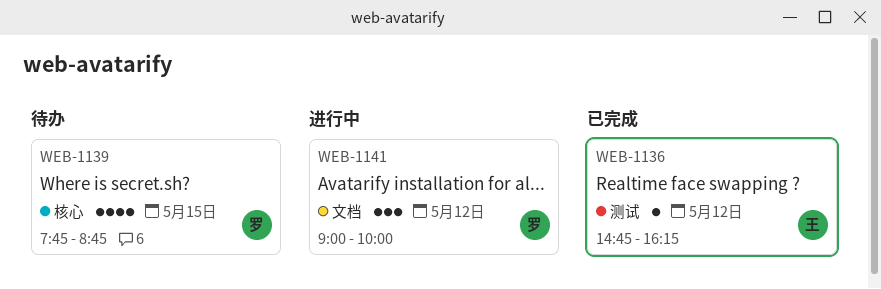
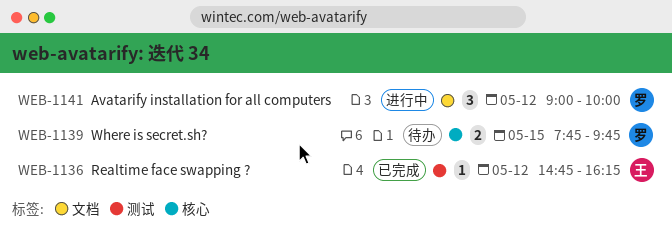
WEB-1139, estimate: 4 -> 2
WEB-1139, ends: 08:45 -> 09:45

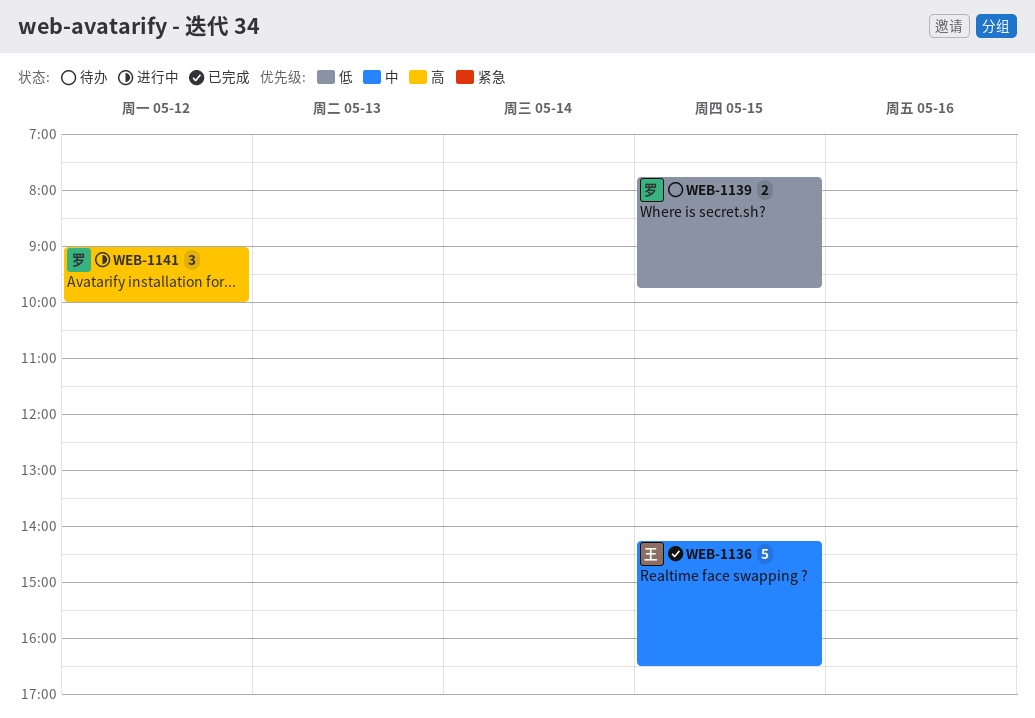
WEB-1136, estimate: 1 -> 5
WEB-1136, day: May 12 -> May 15
WEB-1136, begins: 14:45 -> 14:15
WEB-1136, ends: 16:15 -> 16:30

